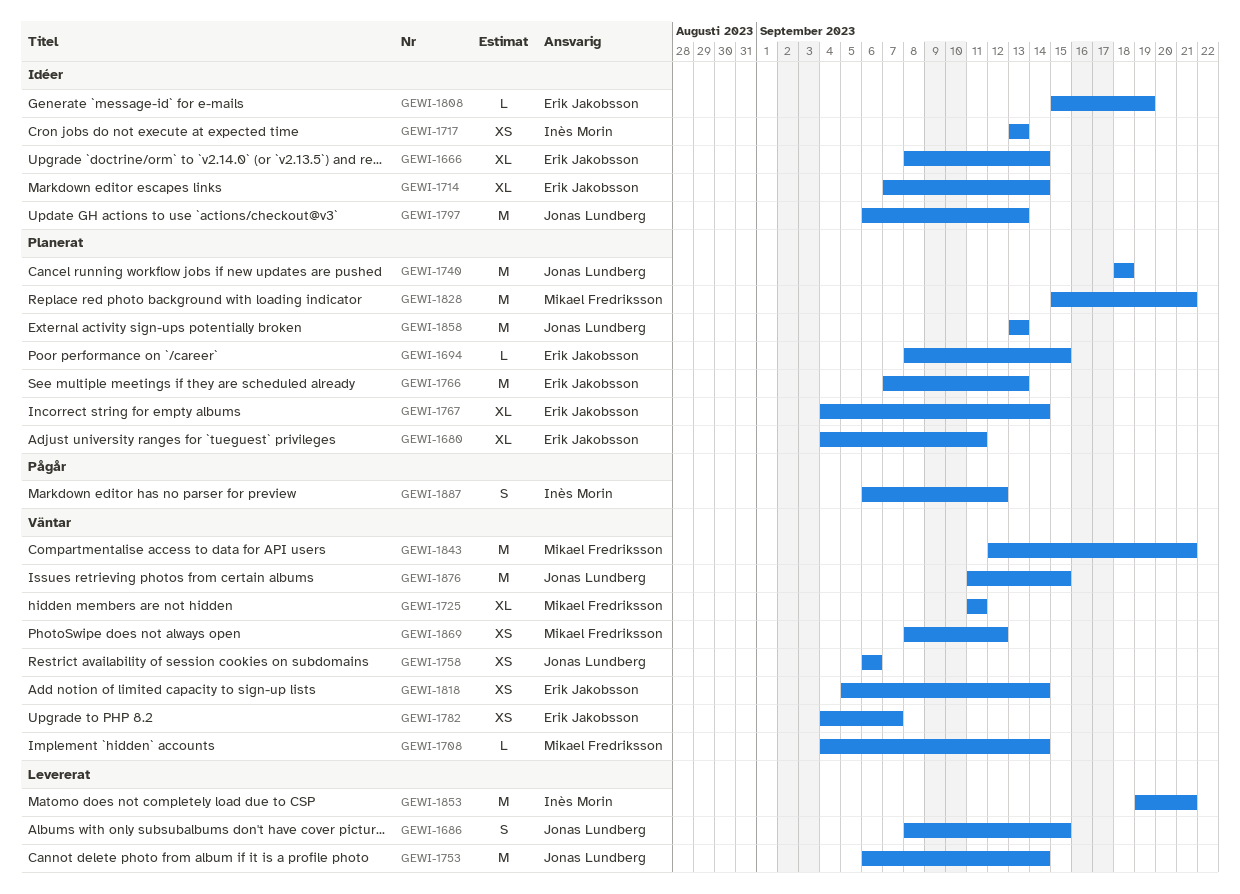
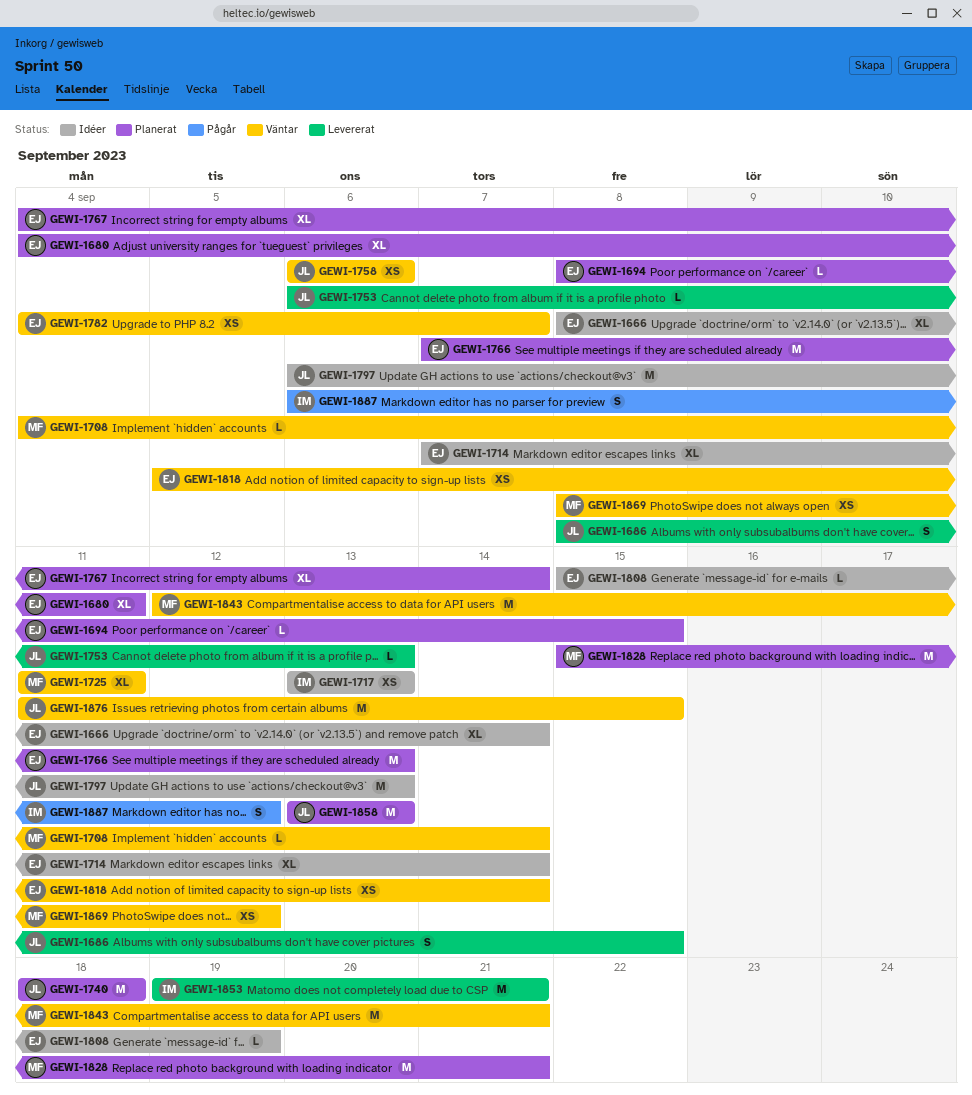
GEWI-1753, estimate: M -> L
GEWI-1753, due: Sep 14 -> Sep 13

